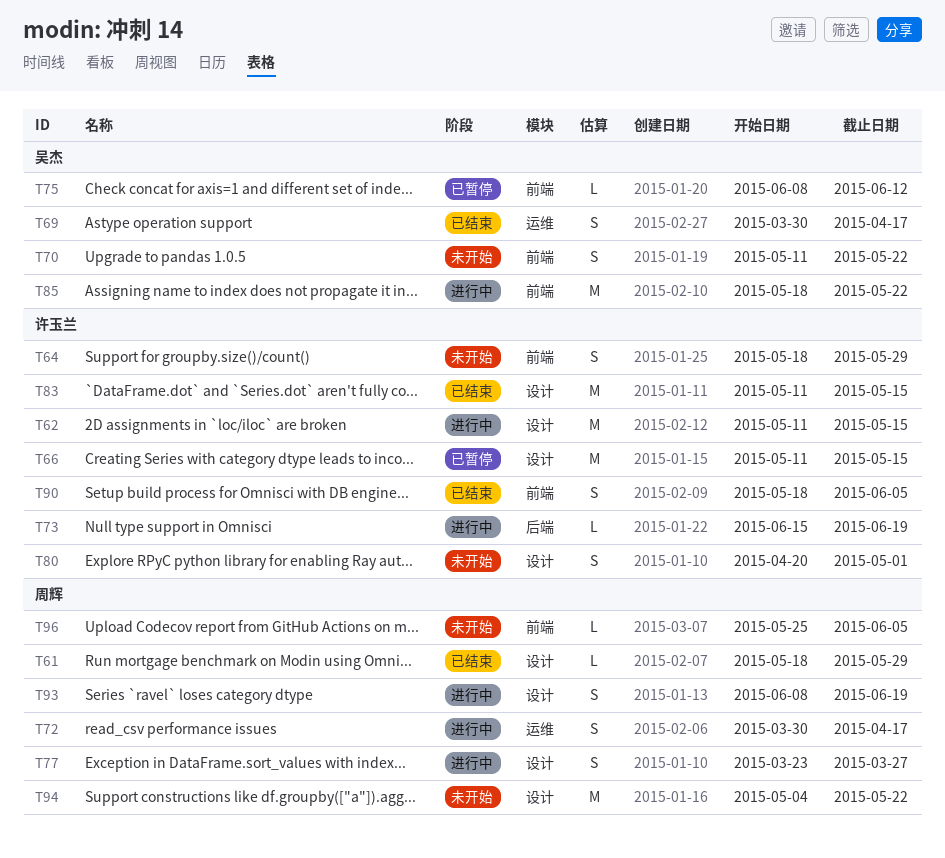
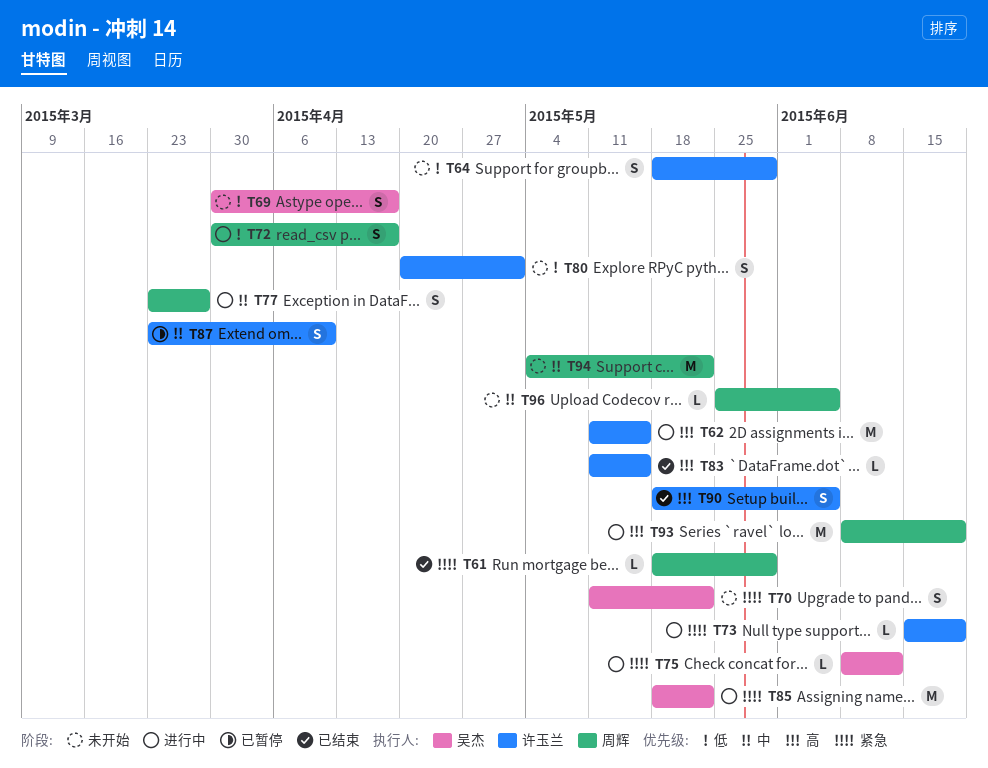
T66: present -> none
T69, status: 已结束 -> 未开始
T75, status: 已暂停 -> 进行中
T83, estimate: M -> L
T87: none -> present
T93, estimate: S -> M

